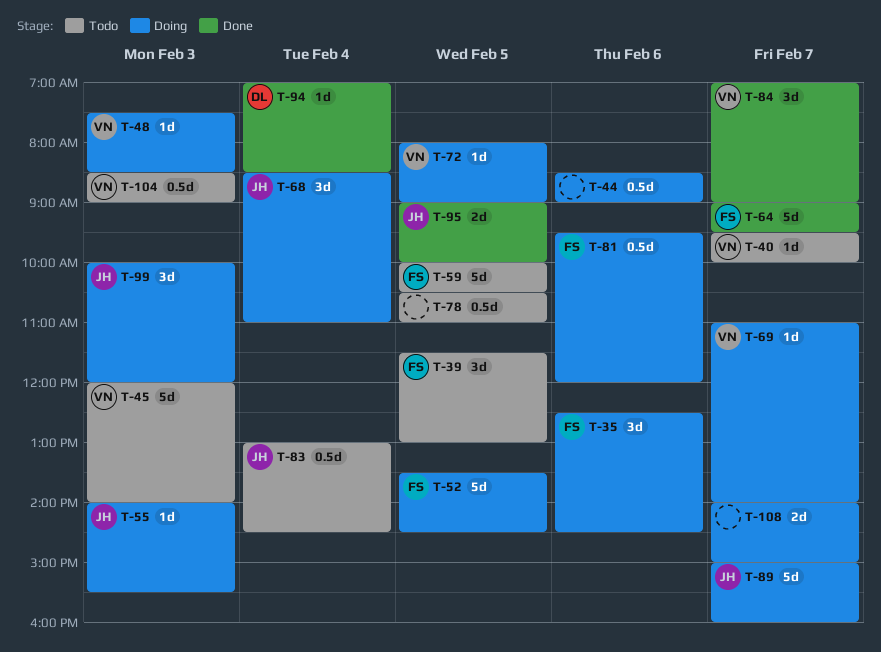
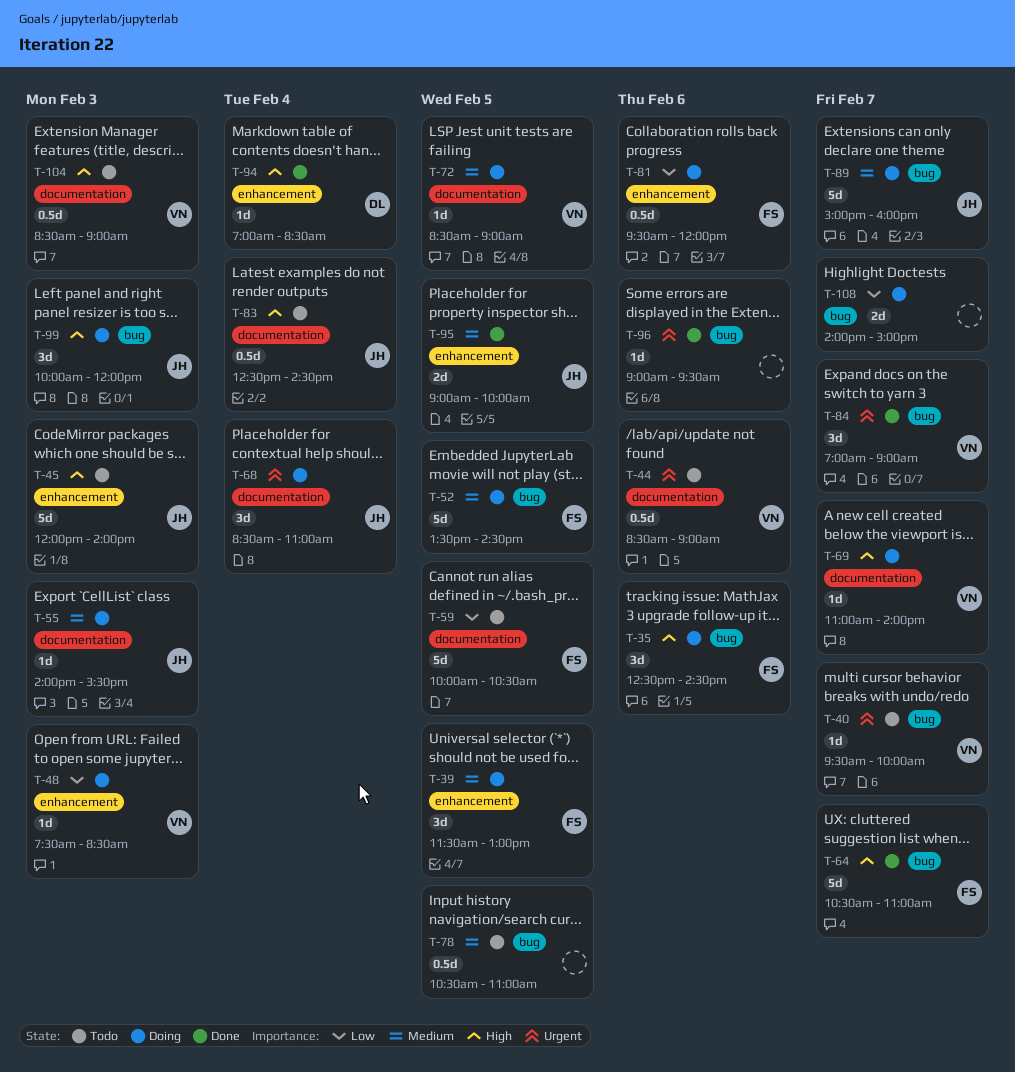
T-39, status: Todo -> Doing
T-44, status: Doing -> Todo
T-44, owner: none -> VN
T-45, owner: VN -> JH
T-64, begins: 09:00 -> 10:30
T-64, ends: 09:30 -> 11:00
T-72, begins: 08:00 -> 08:30
T-83, begins: 13:00 -> 12:30
T-96: none -> present

